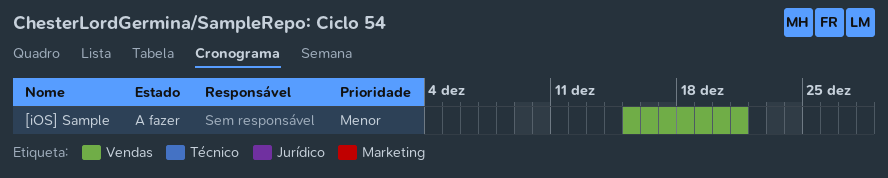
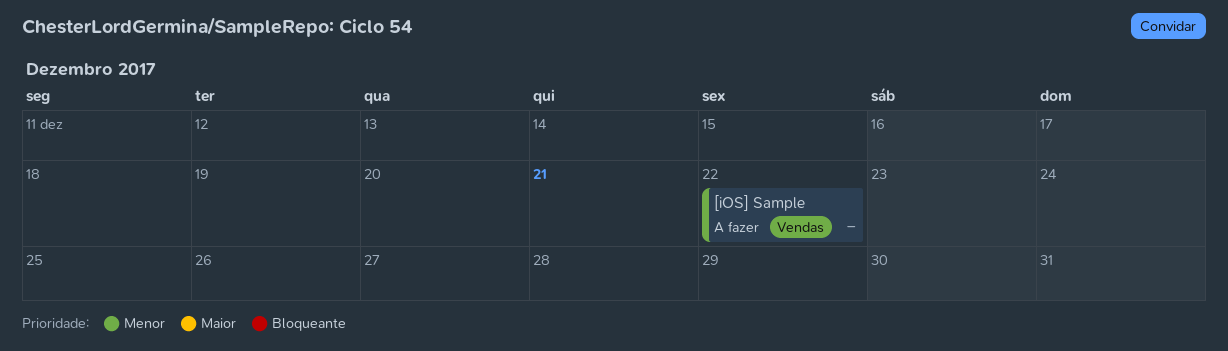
[iOS] Sample, due: Dec 21 -> Dec 22

